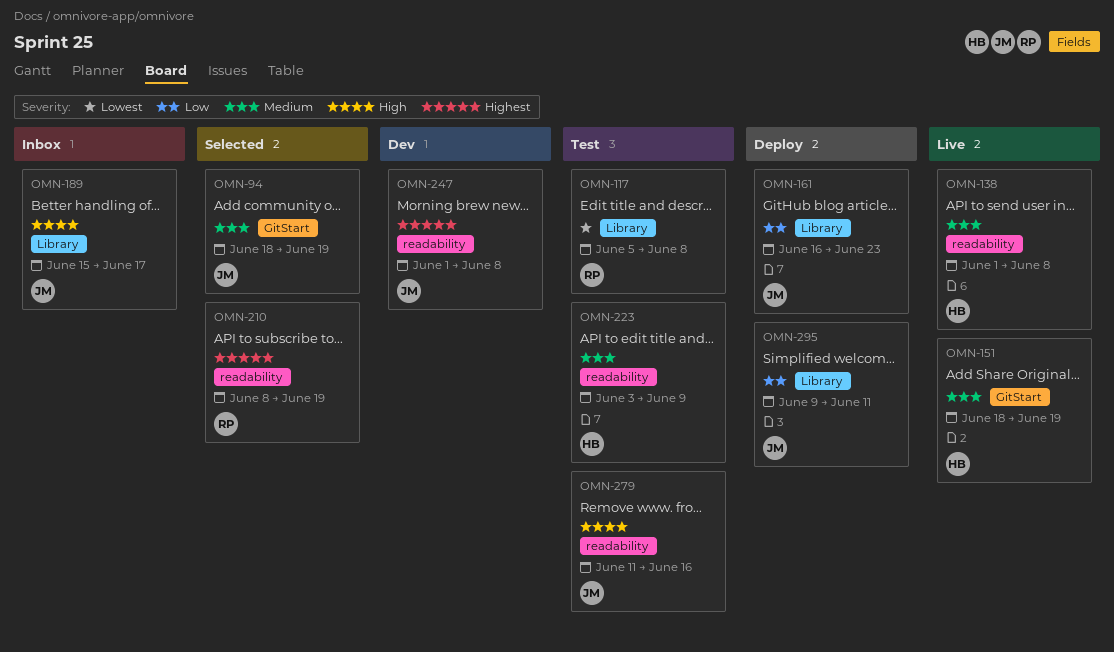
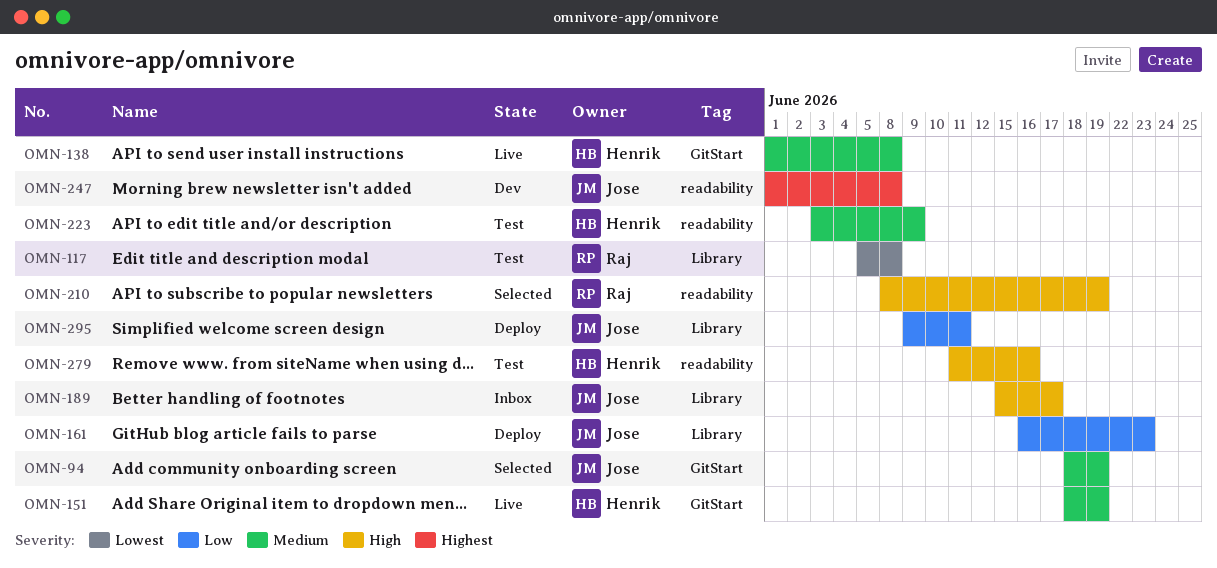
OMN-138, label: readability -> GitStart
OMN-210, priority: Highest -> High
OMN-279, owner: Jose -> Henrik

